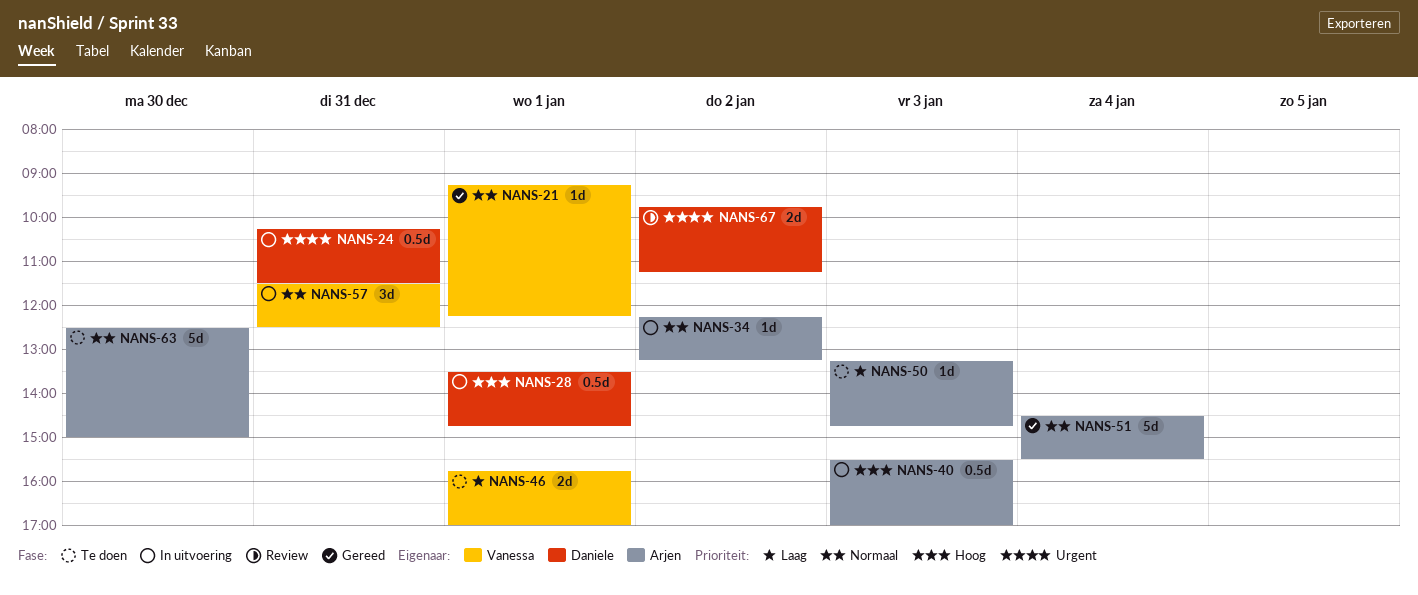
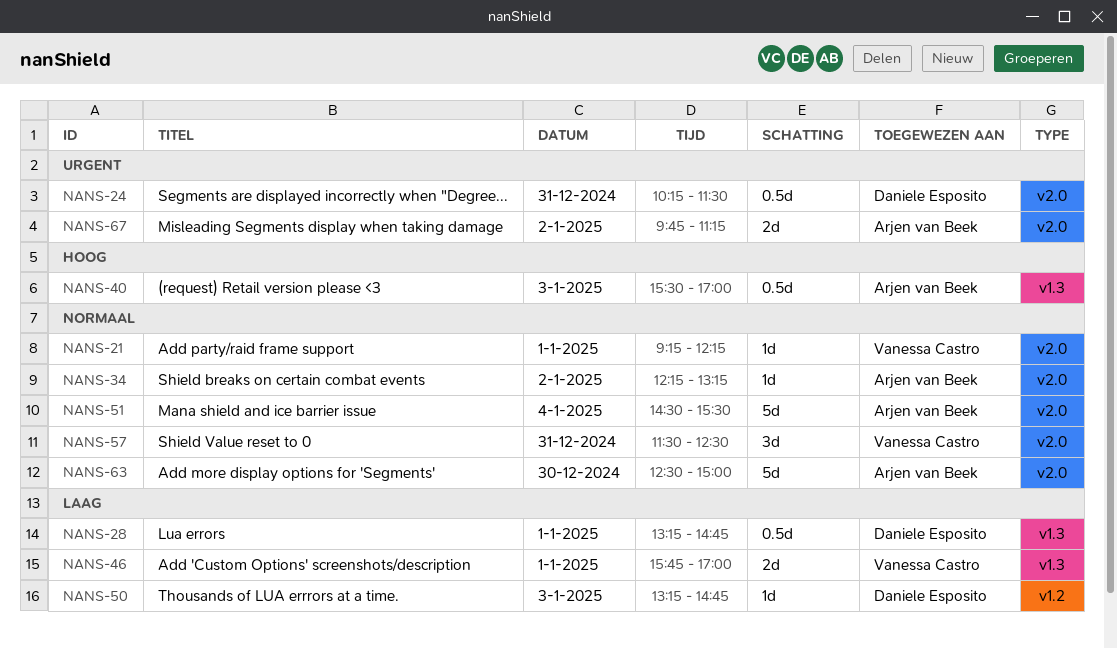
NANS-28, priority: Hoog -> Laag
NANS-28, begins: 13:30 -> 13:15
NANS-50, owner: Arjen van Beek -> Daniele Esposito
NANS-67, owner: Daniele Esposito -> Arjen van Beek

